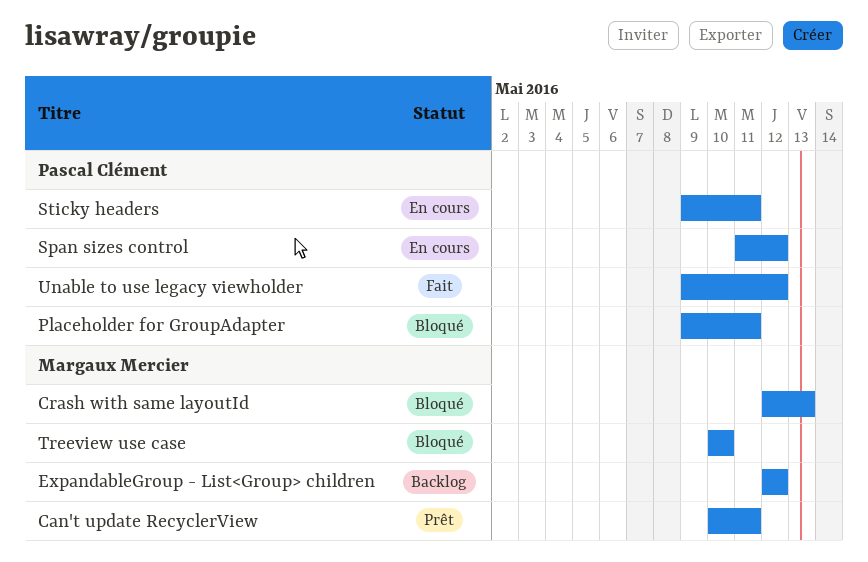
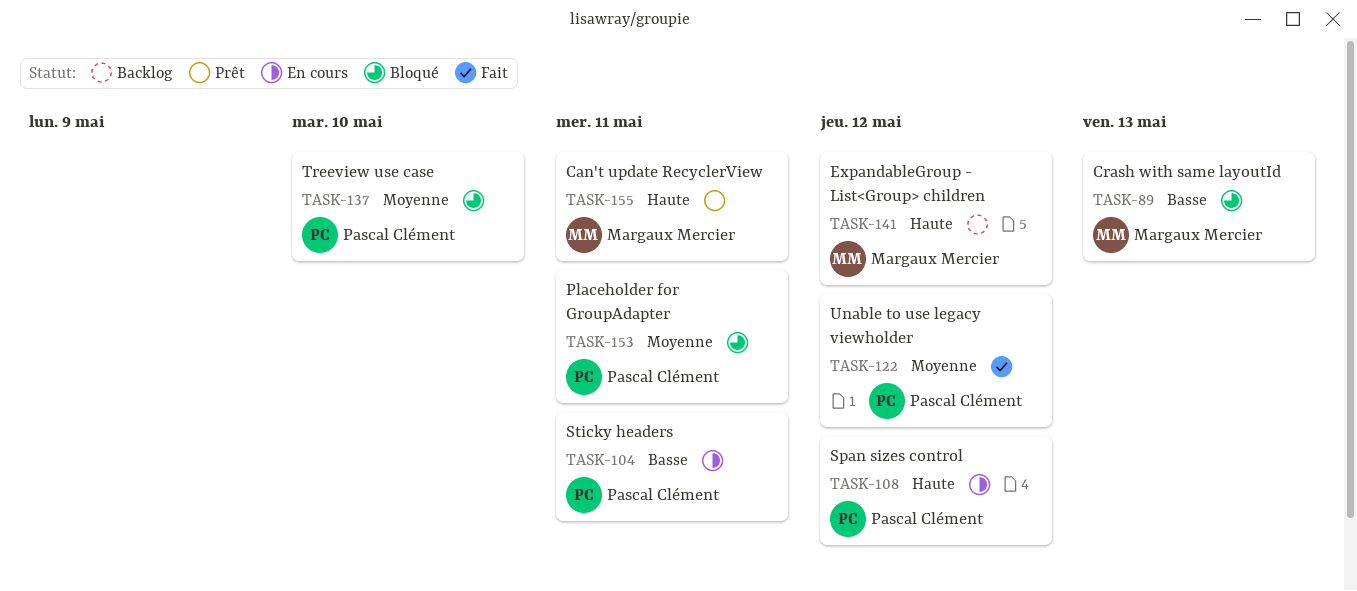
Treeview use case, owner: Margaux Mercier -> Pascal Clément

